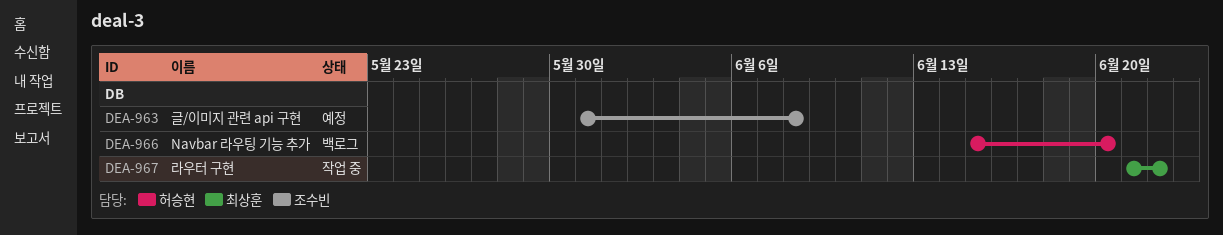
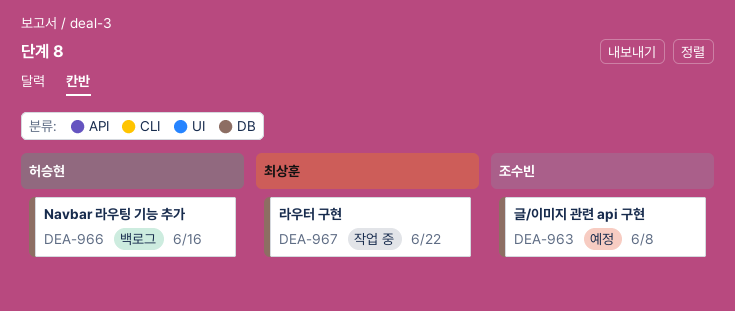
DEA-966, due: Jun 20 -> Jun 16

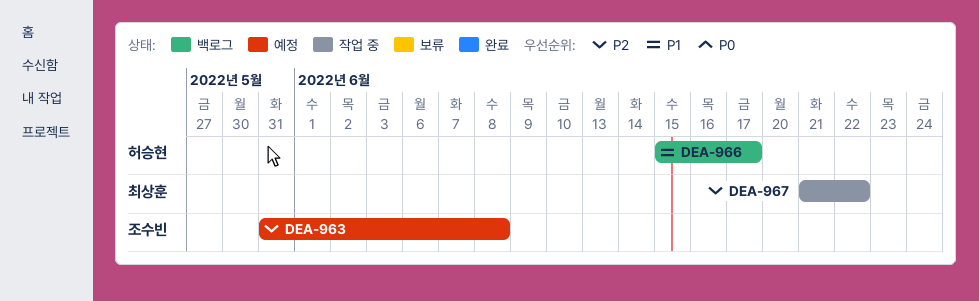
DEA-966, due: Jun 16 -> Jun 17

